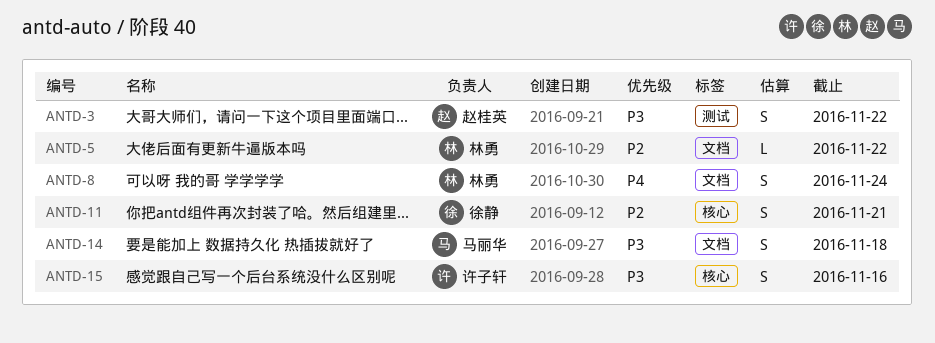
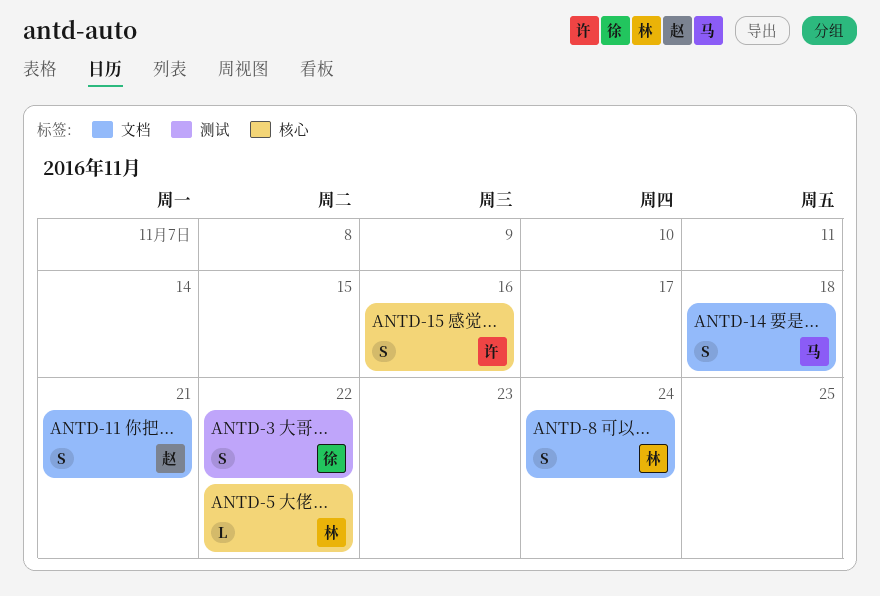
ANTD-3, owner: 赵桂英 -> 徐静
ANTD-5, label: 文档 -> 核心
ANTD-11, owner: 徐静 -> 赵桂英
ANTD-11, label: 核心 -> 文档

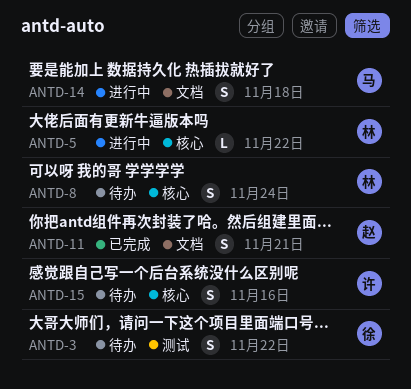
ANTD-8, label: 文档 -> 核心

